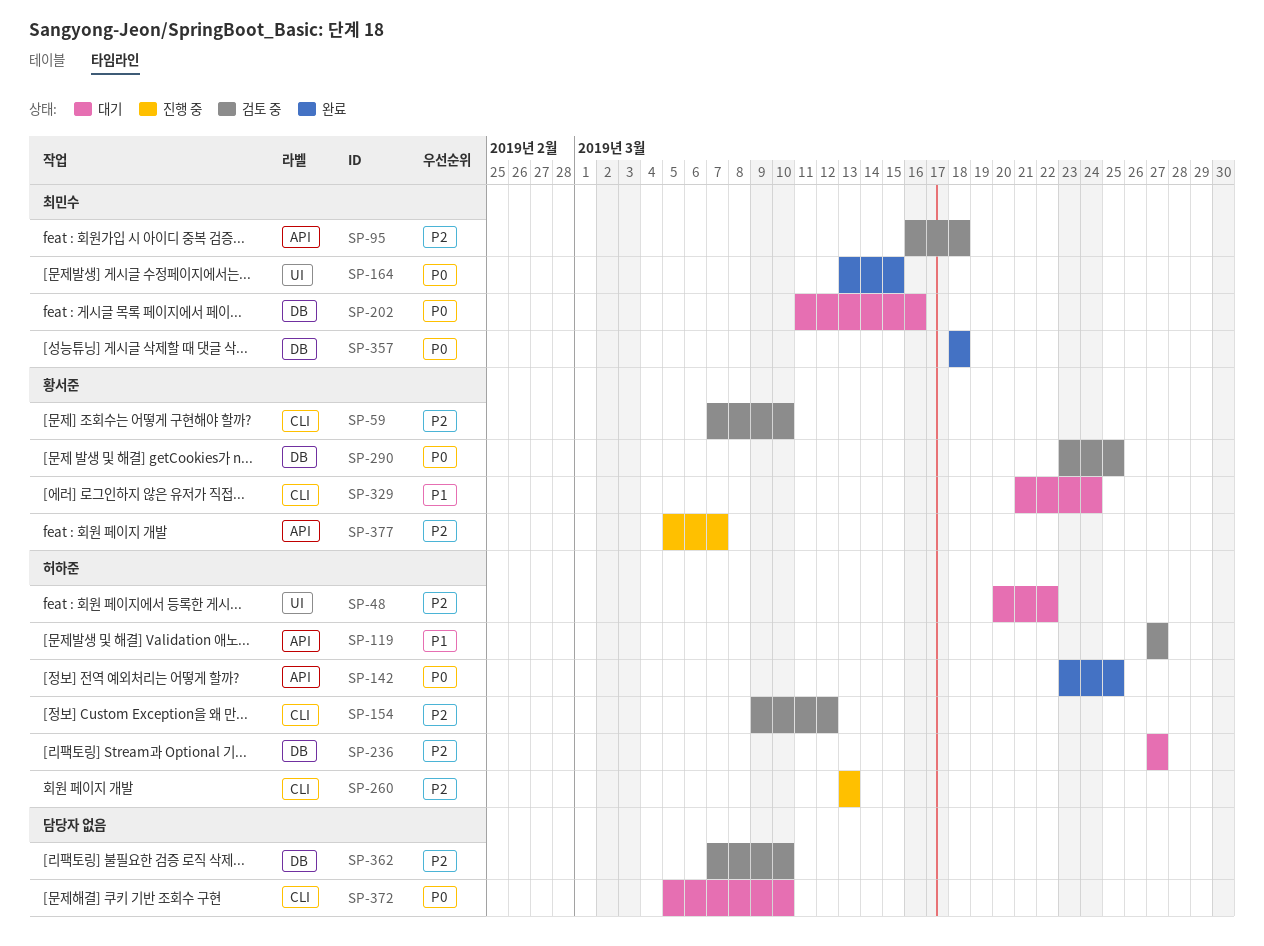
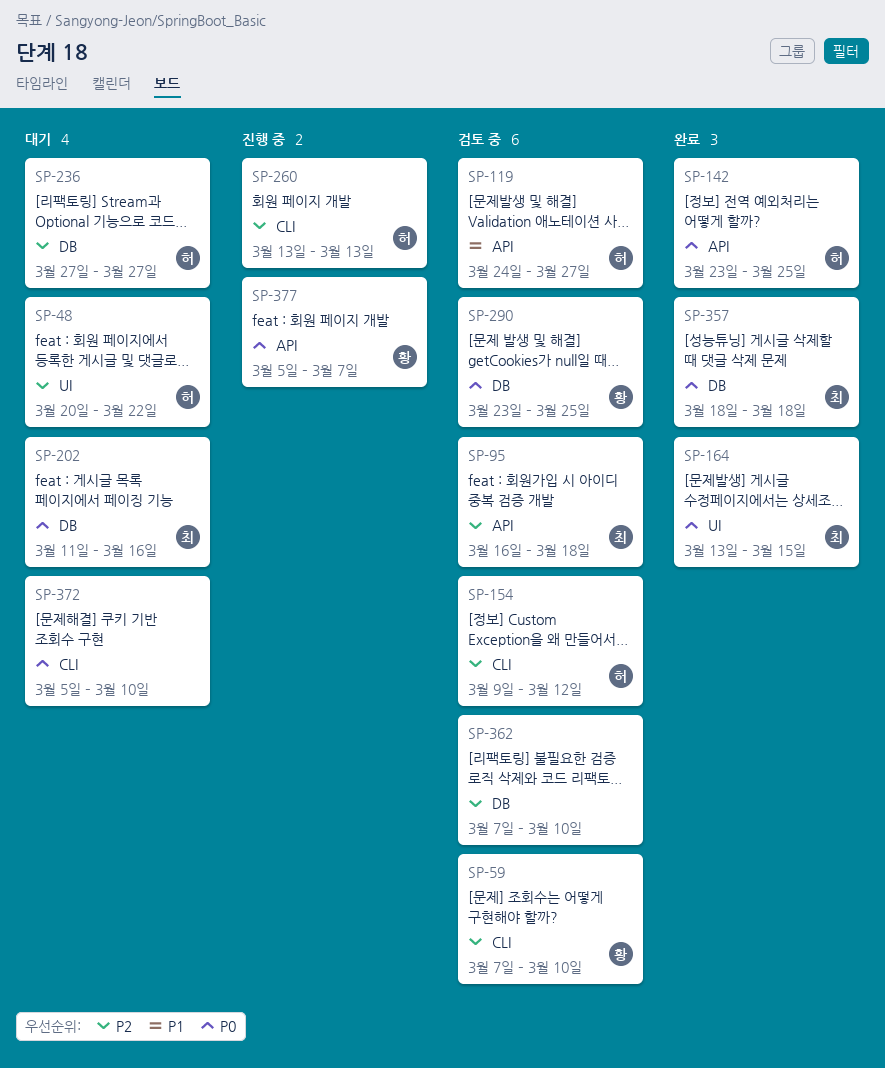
SP-119, start: Mar 27 -> Mar 24
SP-329: present -> none
SP-377, priority: P2 -> P0

